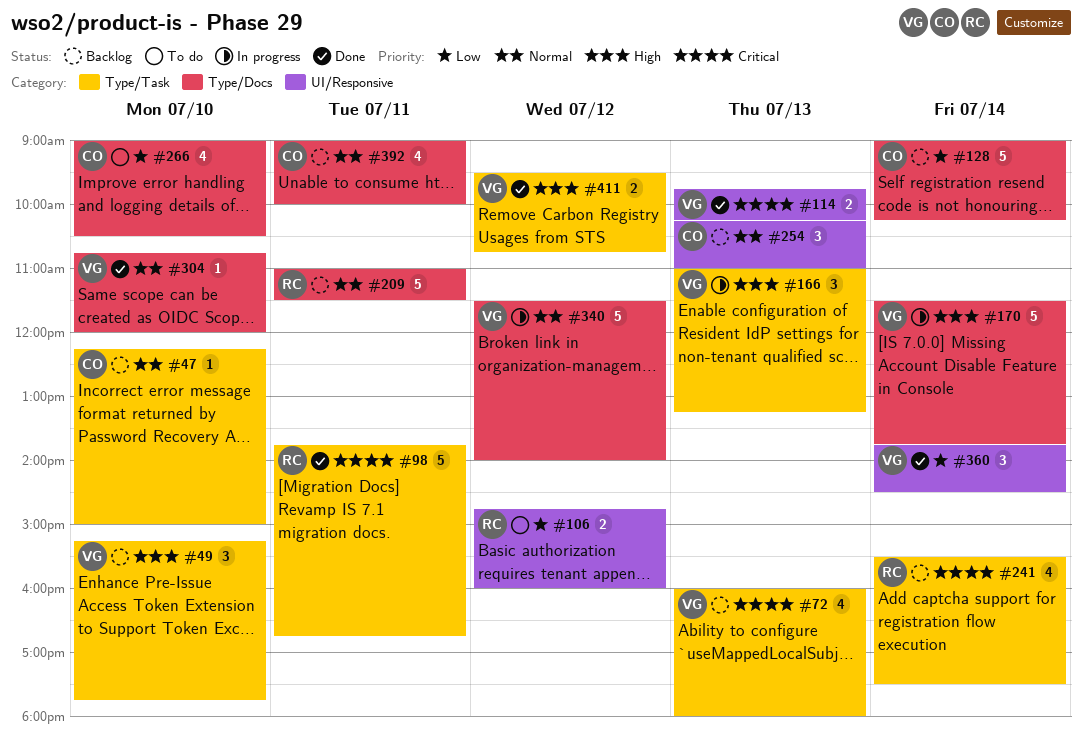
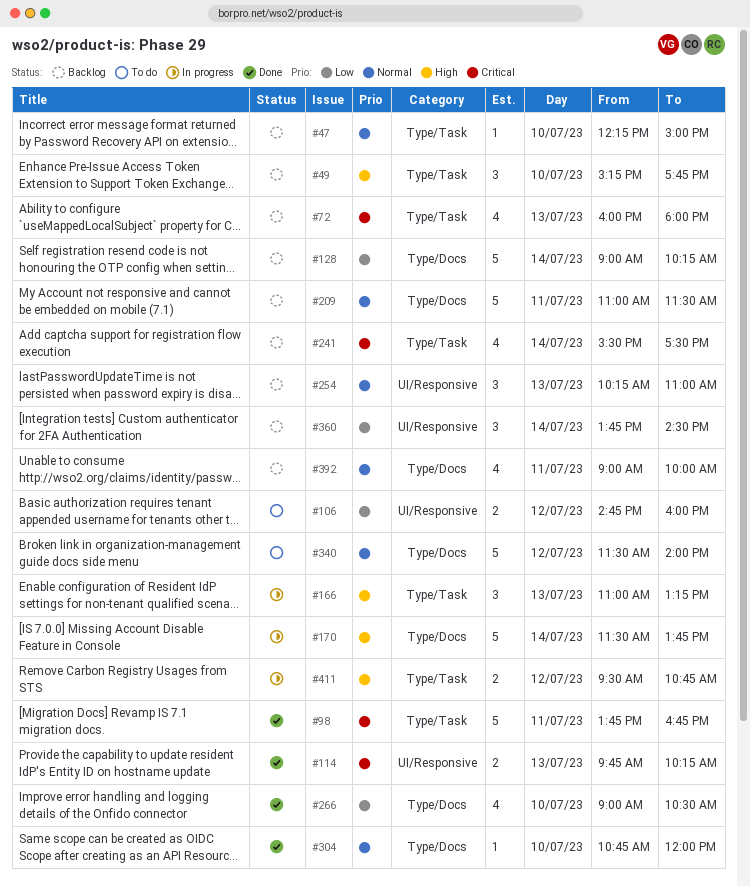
#266, status: To do -> Done
#340, status: In progress -> To do
#360, status: Done -> Backlog
#411, status: Done -> In progress

